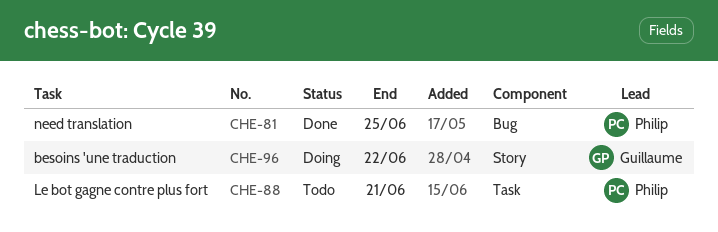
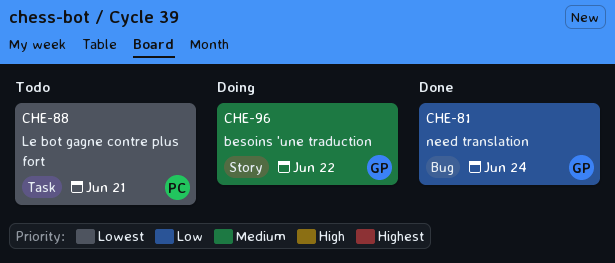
CHE-81, owner: Philip -> Guillaume
CHE-81, due: Jun 25 -> Jun 24

